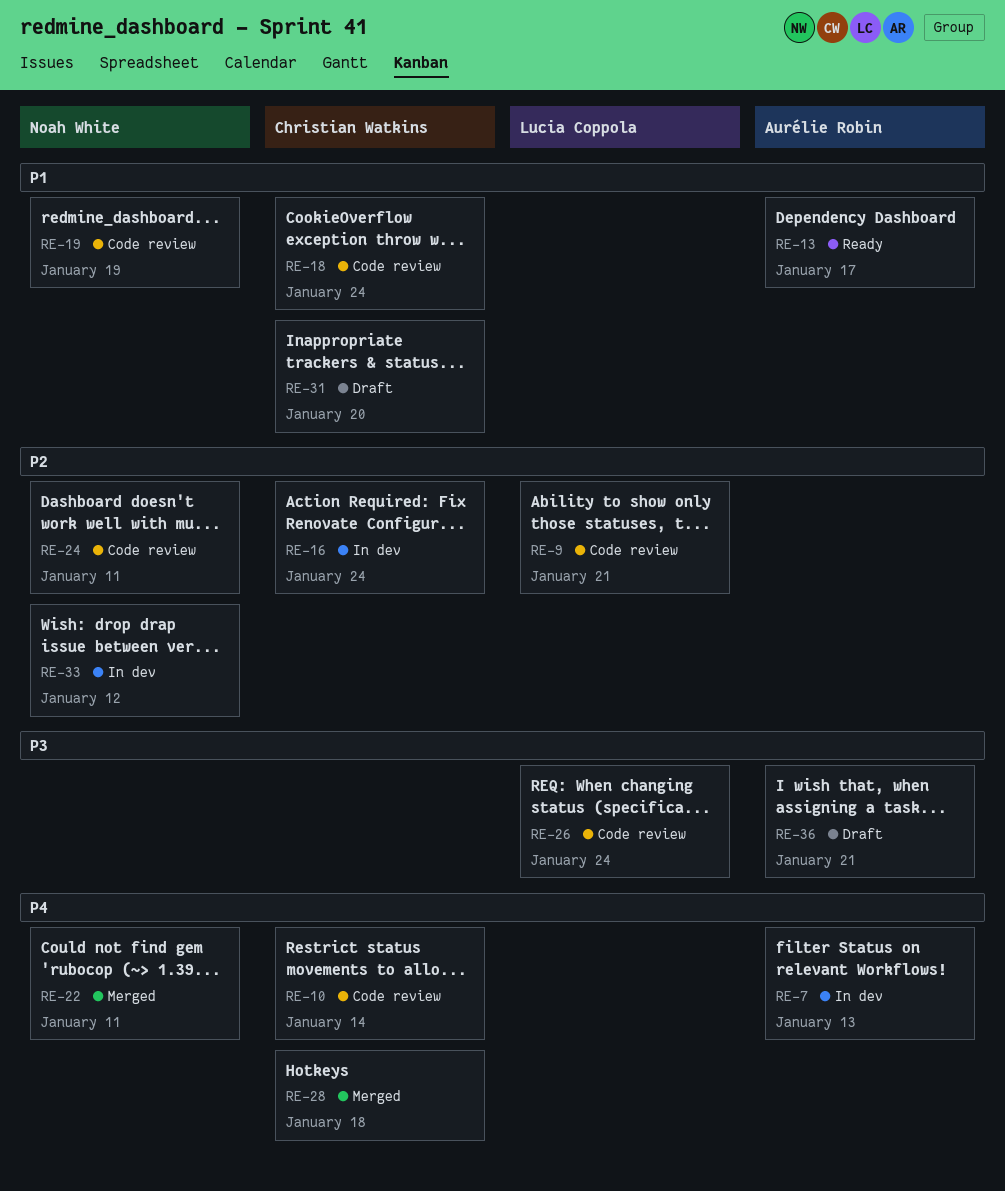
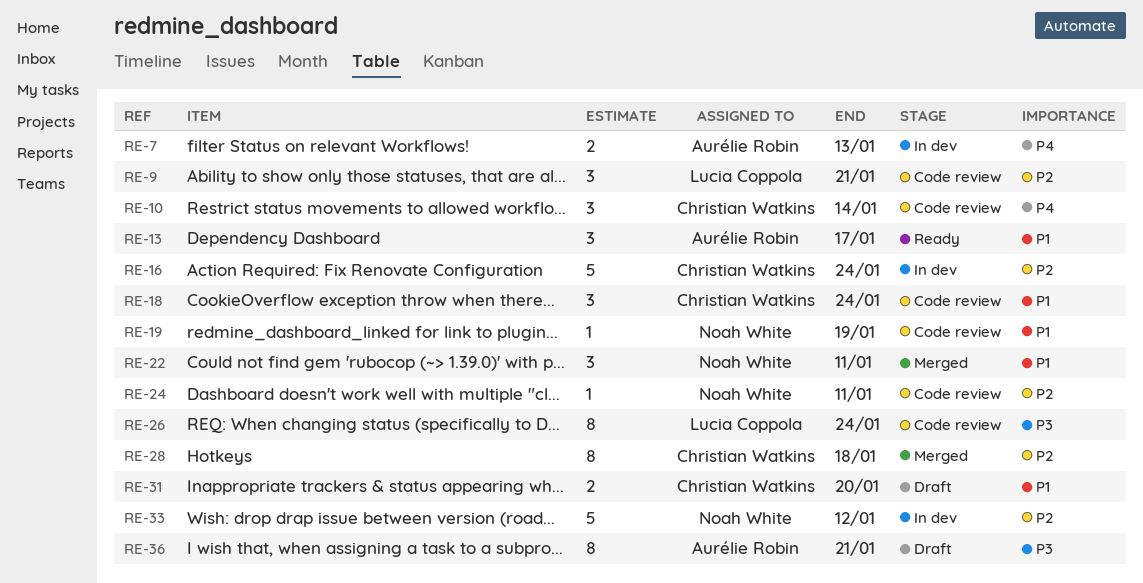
RE-22, priority: P4 -> P1
RE-28, priority: P4 -> P2

